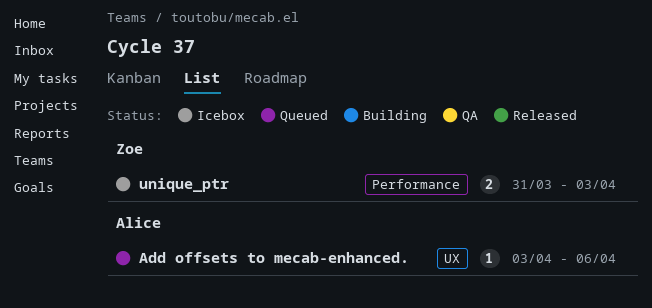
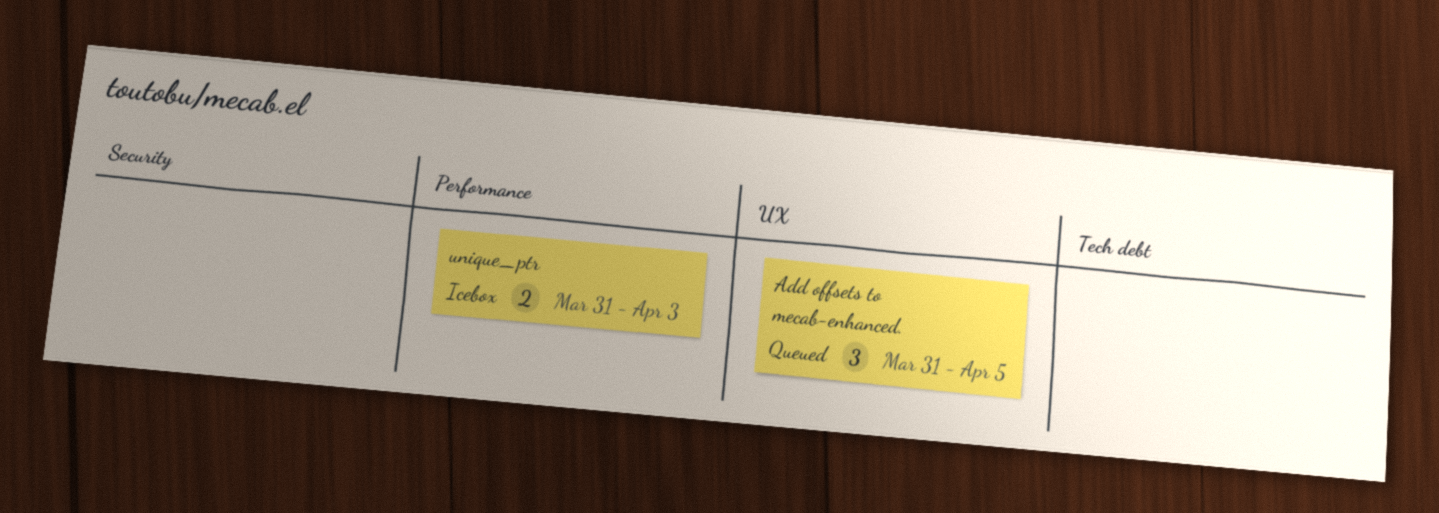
Add offsets to mecab-enhanced., estimate: 1 -> 3
Add offsets to mecab-enhanced., start: Apr 3 -> Mar 31
Add offsets to mecab-enhanced., due: Apr 6 -> Apr 5

